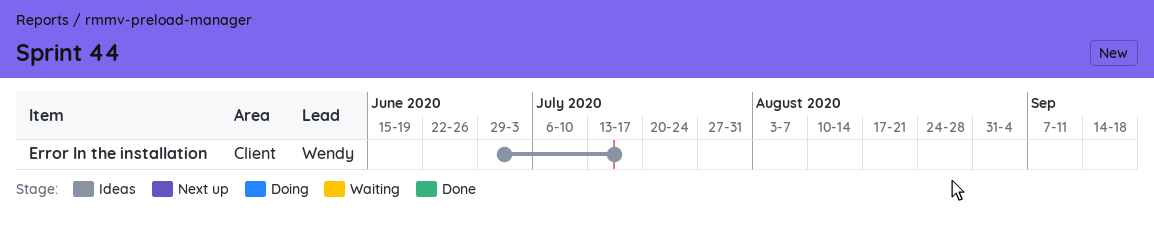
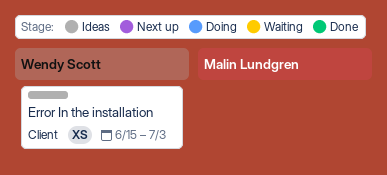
Error In the installation, start: Jun 29 -> Jun 15
Error In the installation, due: Jul 17 -> Jul 3

